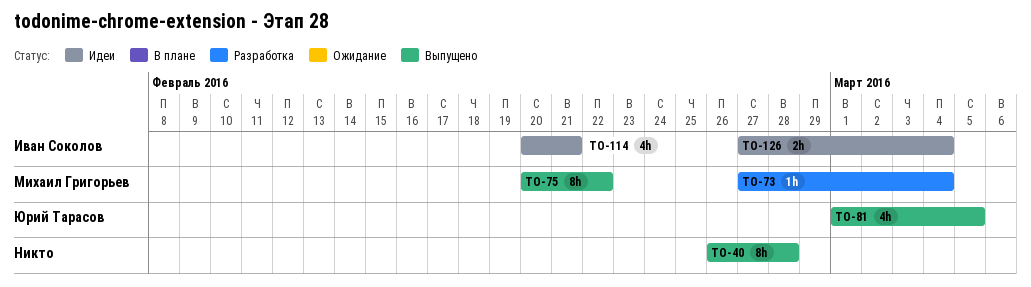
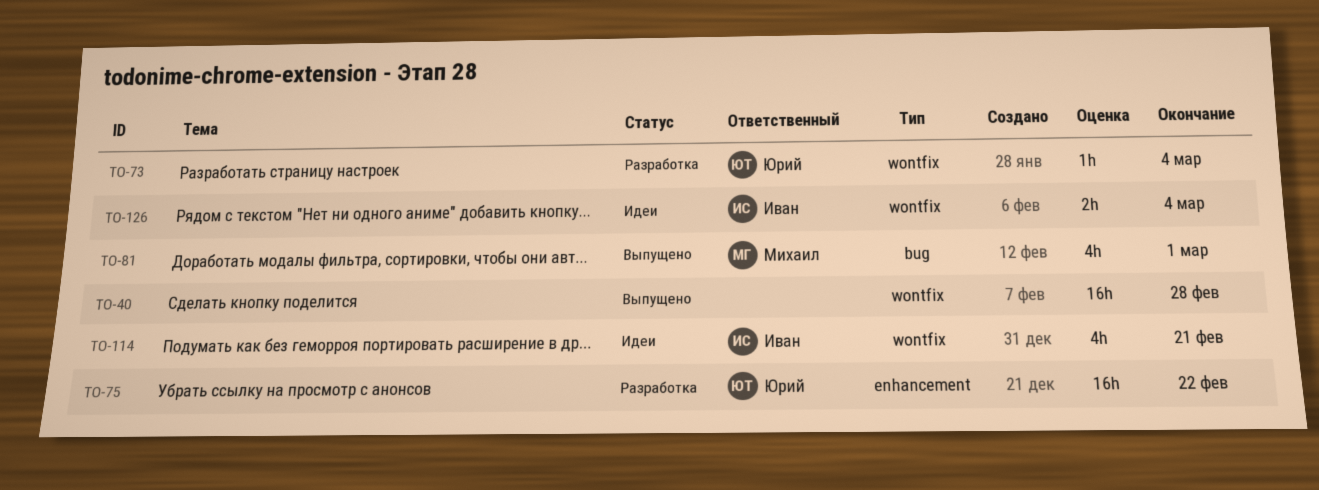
TO-40, estimate: 8h -> 16h
TO-73, owner: Михаил Григорьев -> Юрий Тарасов
TO-75, status: Выпущено -> Разработка
TO-75, owner: Михаил Григорьев -> Юрий Тарасов
TO-75, estimate: 8h -> 16h
TO-81, owner: Юрий Тарасов -> Михаил Григорьев
TO-81, due: Mar 5 -> Mar 1

